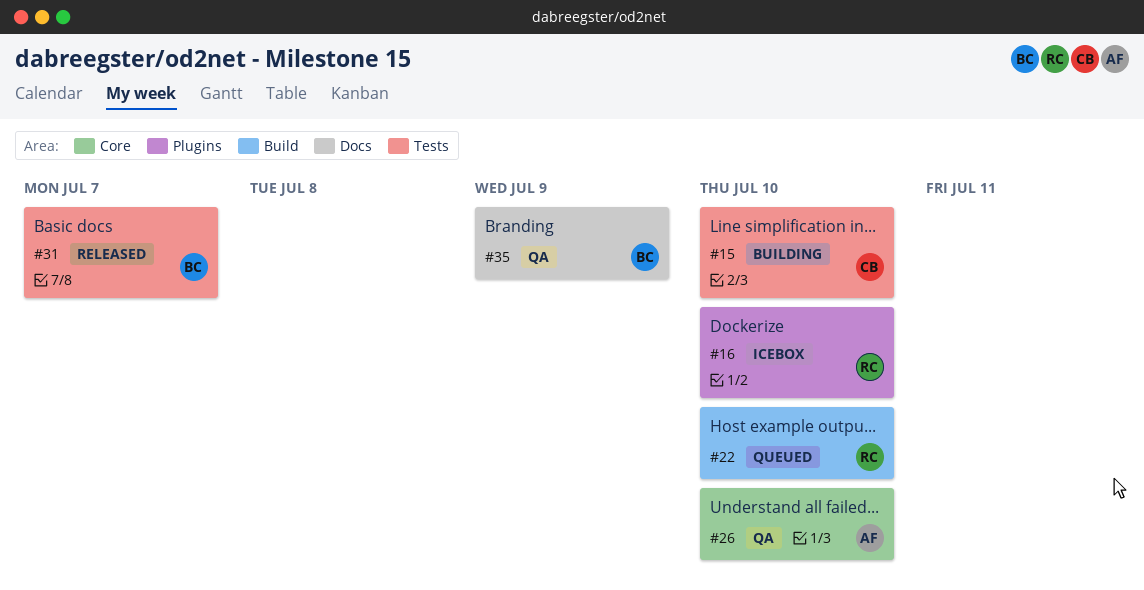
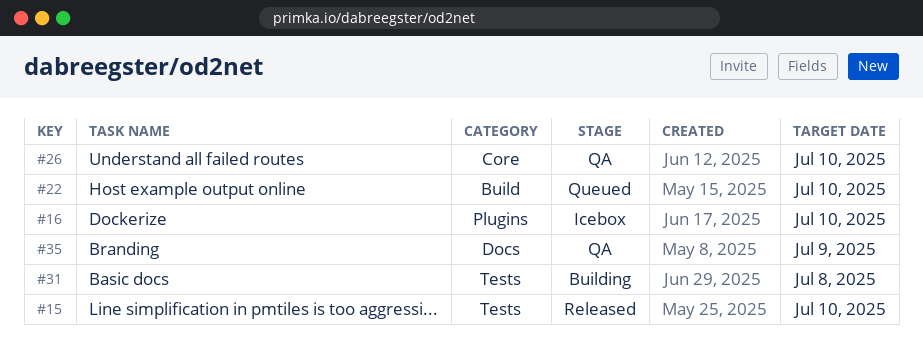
#15, status: Building -> Released
#31, status: Released -> Building
#31, due: Jul 7 -> Jul 8

